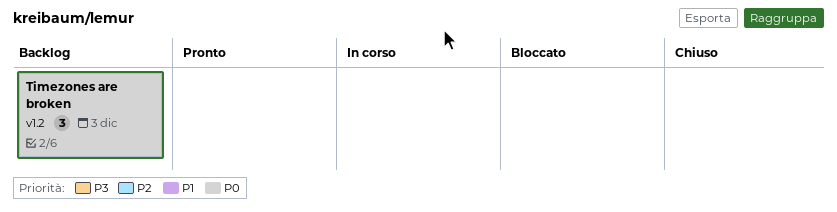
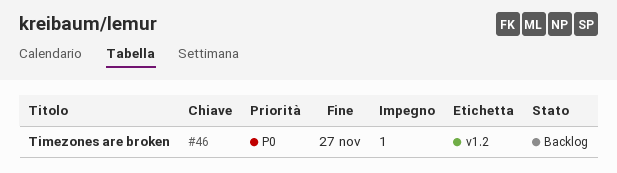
Timezones are broken, estimate: 3 -> 1
Timezones are broken, due: Dec 3 -> Nov 27

